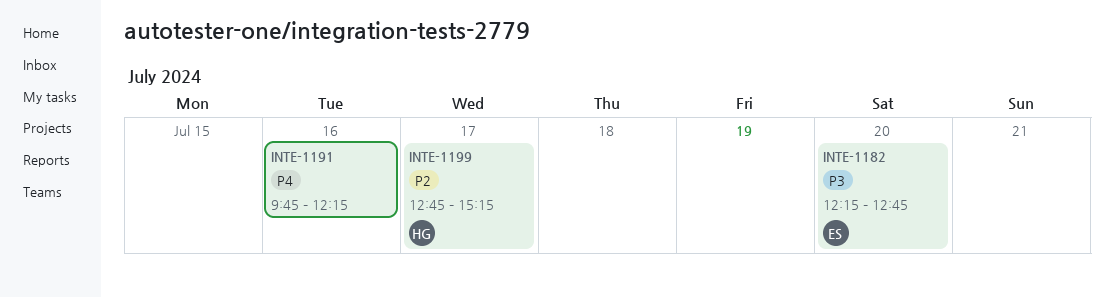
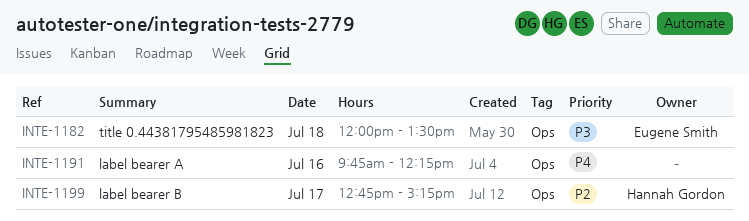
INTE-1182, day: Jul 20 -> Jul 18
INTE-1182, begins: 12:15 -> 12:00
INTE-1182, ends: 12:45 -> 13:30

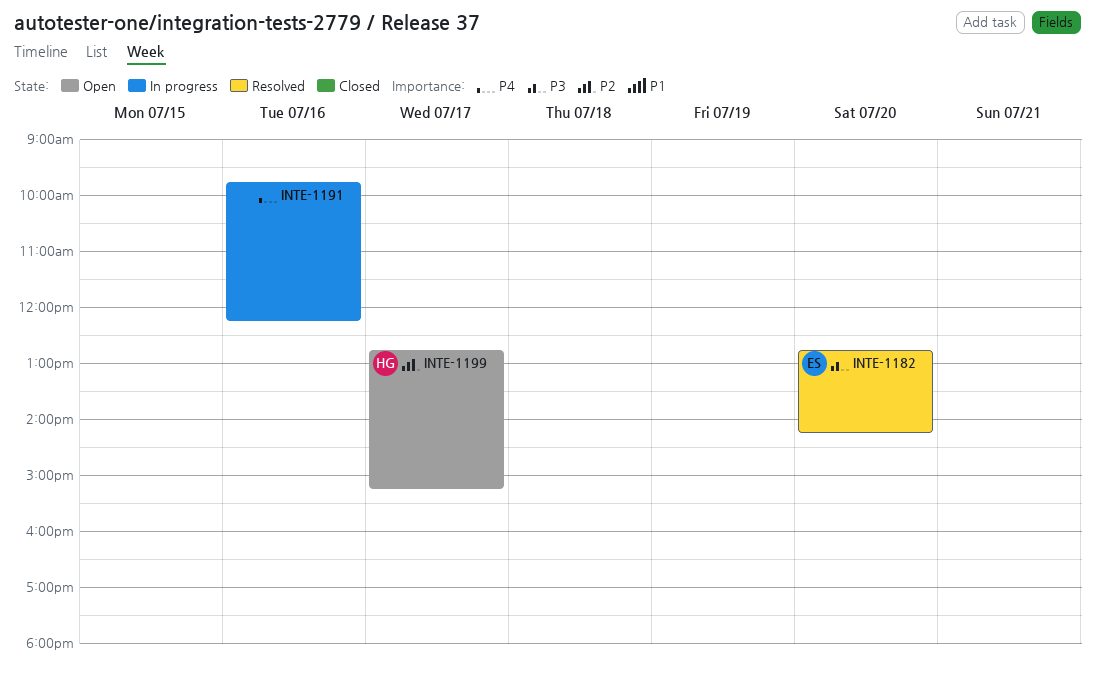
INTE-1182, day: Jul 18 -> Jul 20
INTE-1182, begins: 12:00 -> 12:45
INTE-1182, ends: 13:30 -> 14:15

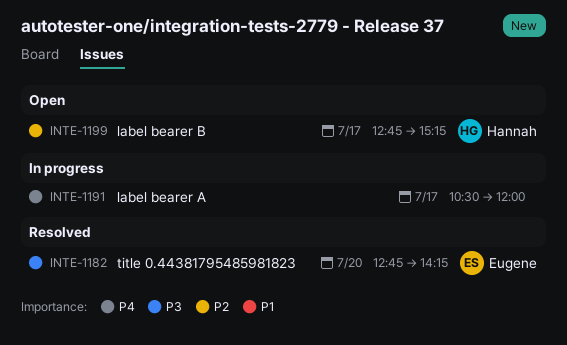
INTE-1191, day: Jul 16 -> Jul 17
INTE-1191, begins: 09:45 -> 10:30
INTE-1191, ends: 12:15 -> 12:00

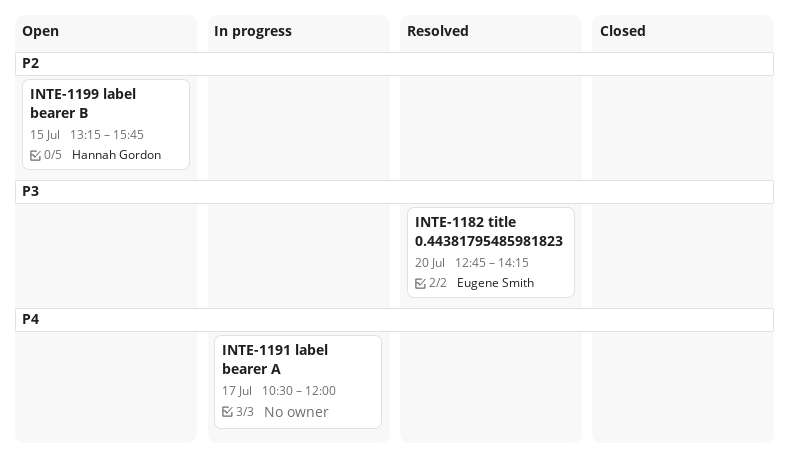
INTE-1199, day: Jul 17 -> Jul 15
INTE-1199, begins: 12:45 -> 13:15
INTE-1199, ends: 15:15 -> 15:45

